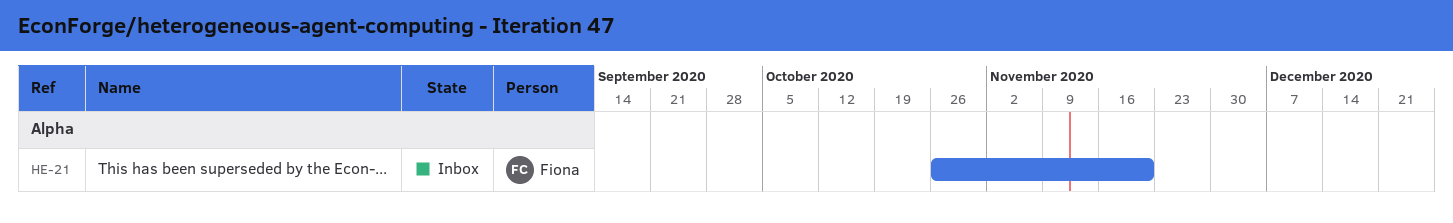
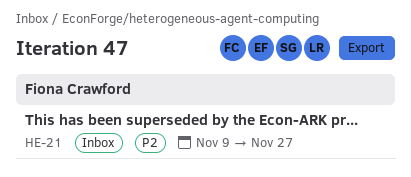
HE-21, start: Oct 26 -> Nov 9
HE-21, due: Nov 20 -> Nov 27

